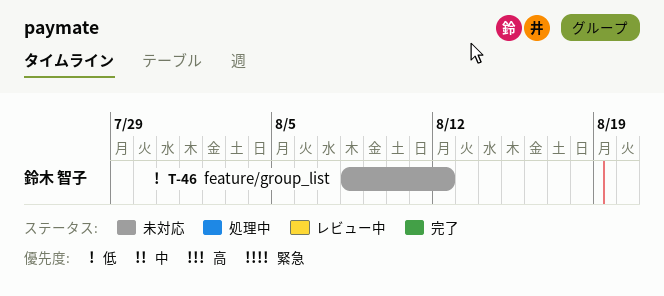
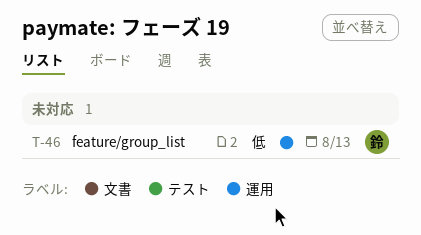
T-46, due: Aug 12 -> Aug 13

